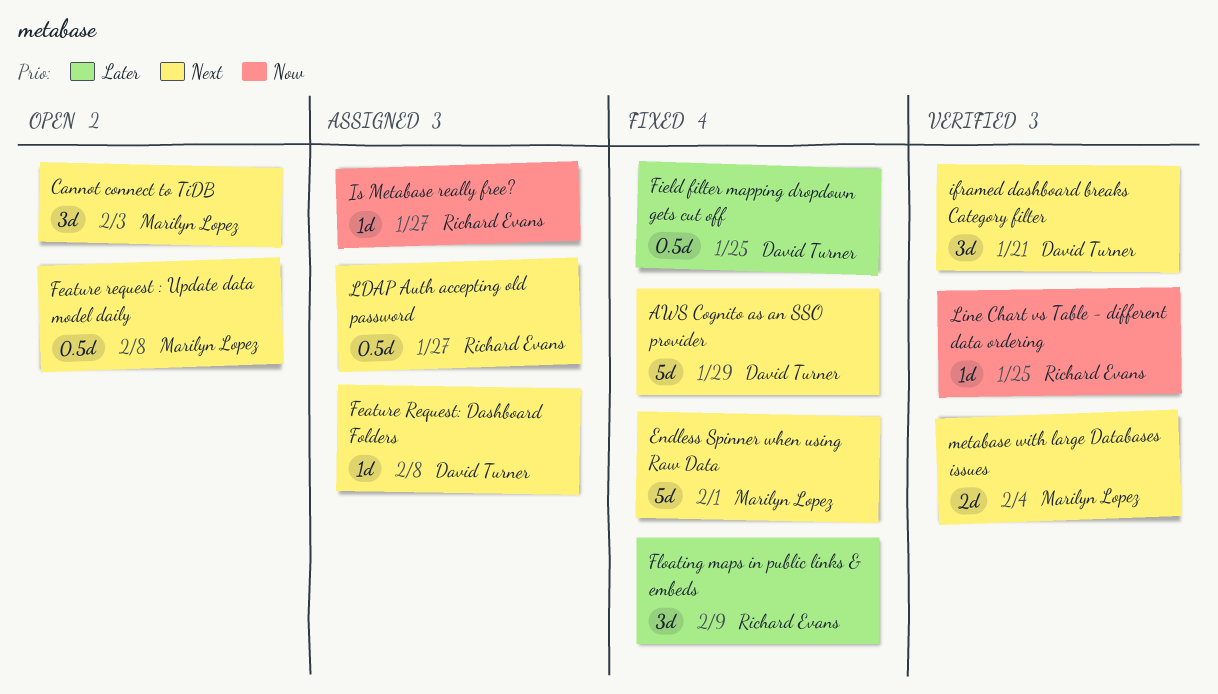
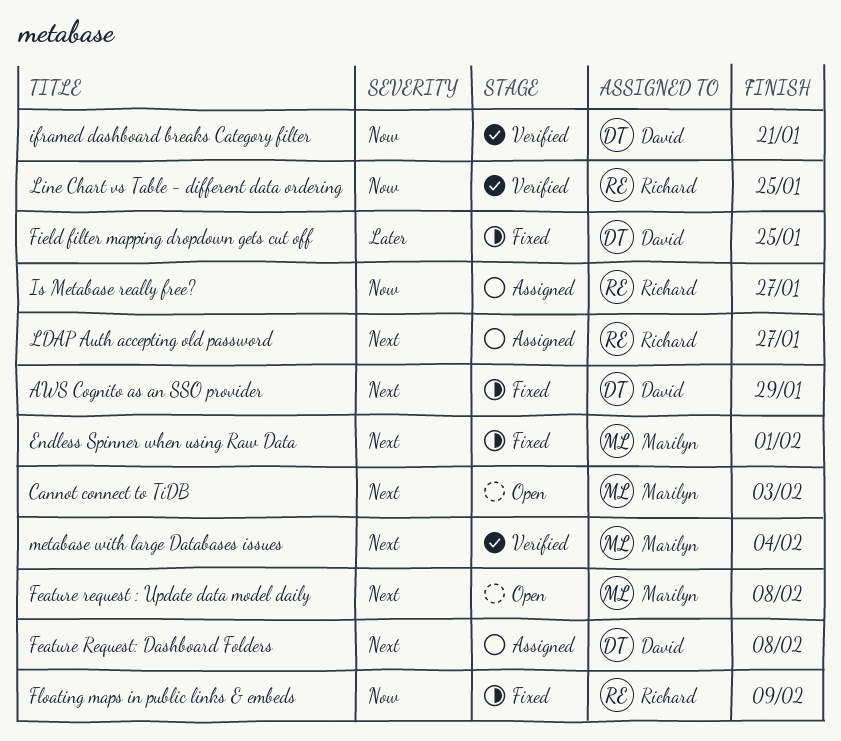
Floating maps in public links & embeds, priority: Later -> Now
iframed dashboard breaks Category filter, priority: Next -> Now

